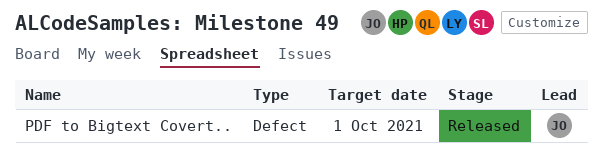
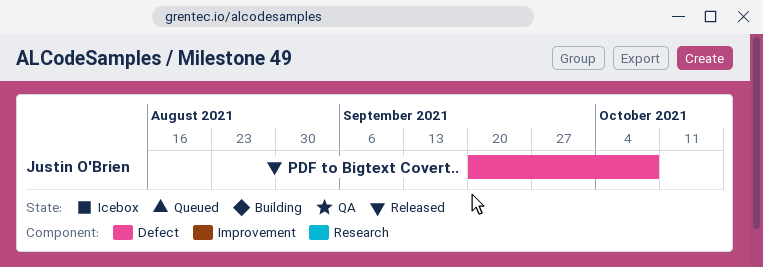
PDF to Bigtext Covert.., due: Oct 1 -> Oct 8

